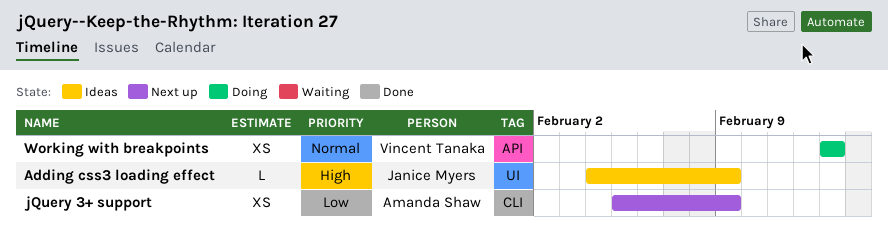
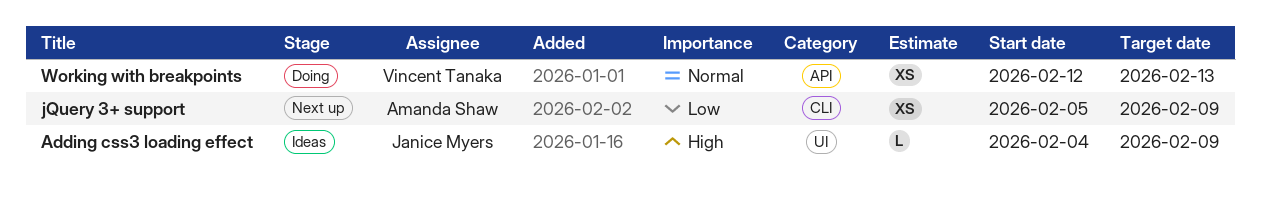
Working with breakpoints, start: Feb 13 -> Feb 12

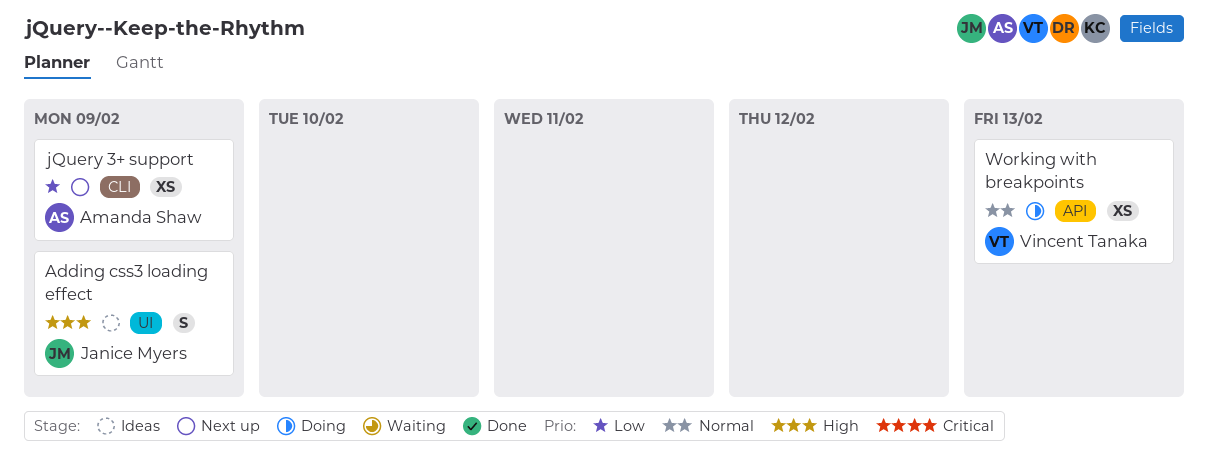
Adding css3 loading effect, estimate: L -> S

